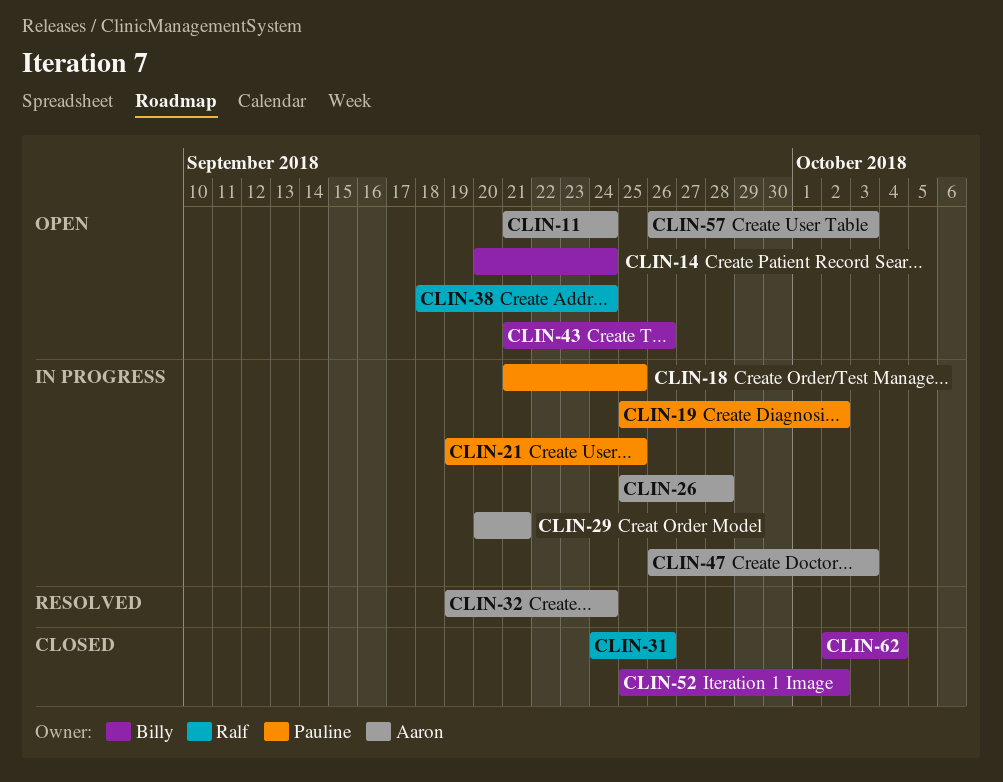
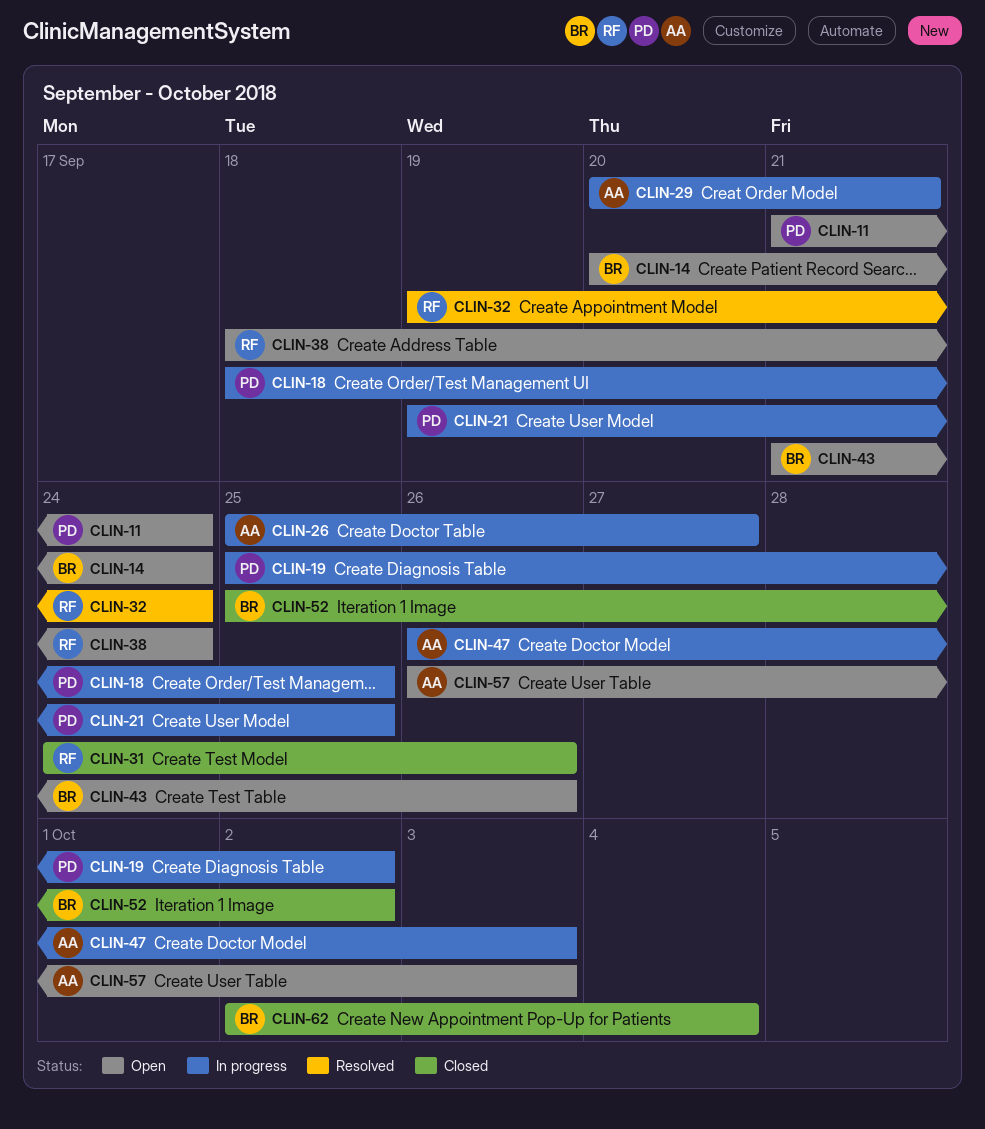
CLIN-11, owner: Aaron -> Pauline
CLIN-18, start: Sep 21 -> Sep 18
CLIN-26, due: Sep 28 -> Sep 27
CLIN-32, owner: Aaron -> Ralf

